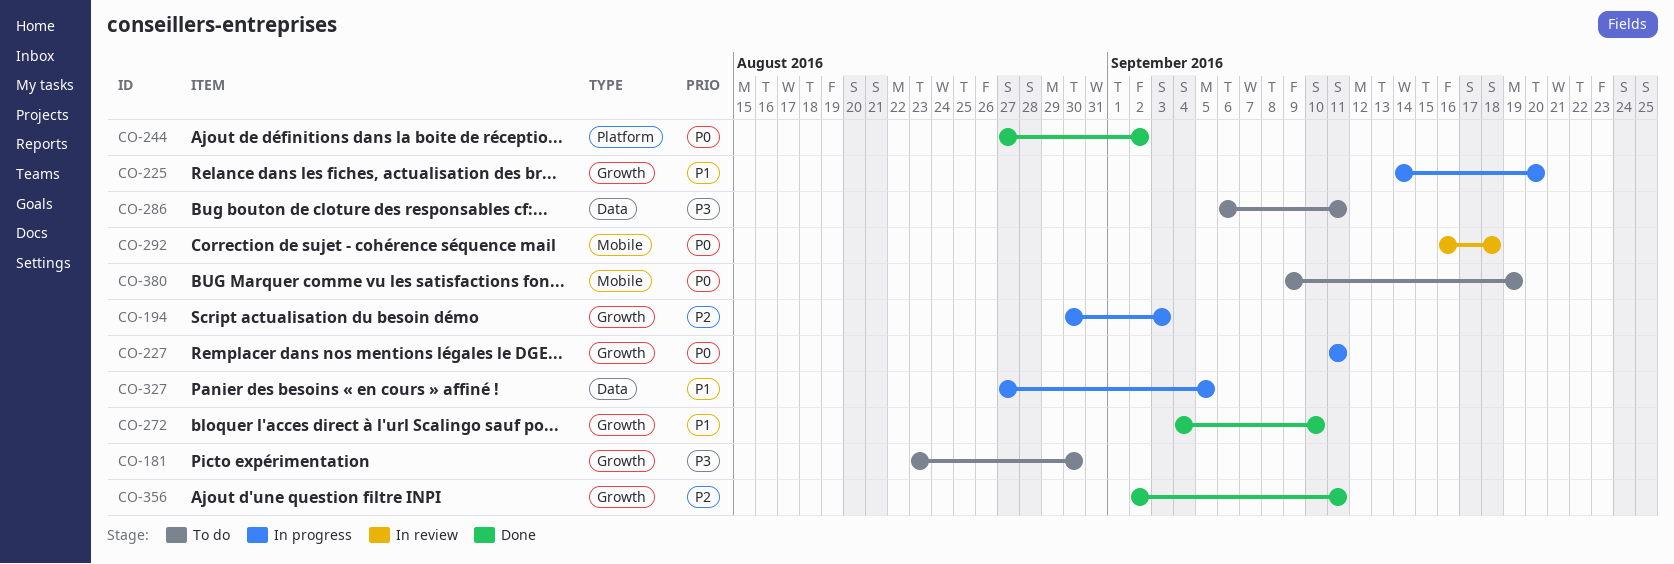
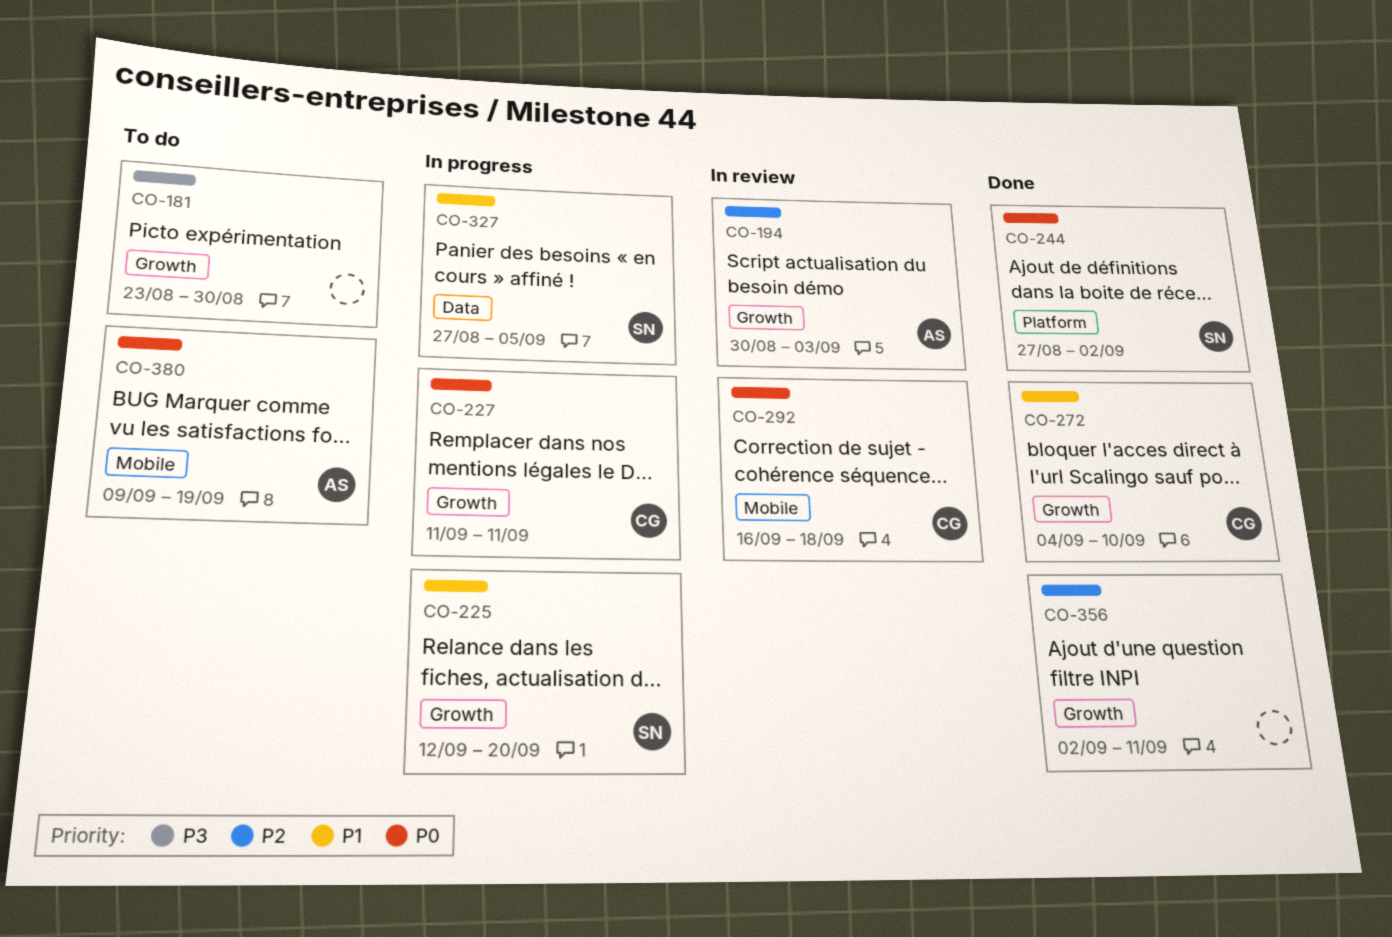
CO-194, status: In progress -> In review
CO-225, start: Sep 14 -> Sep 12
CO-286: present -> none

